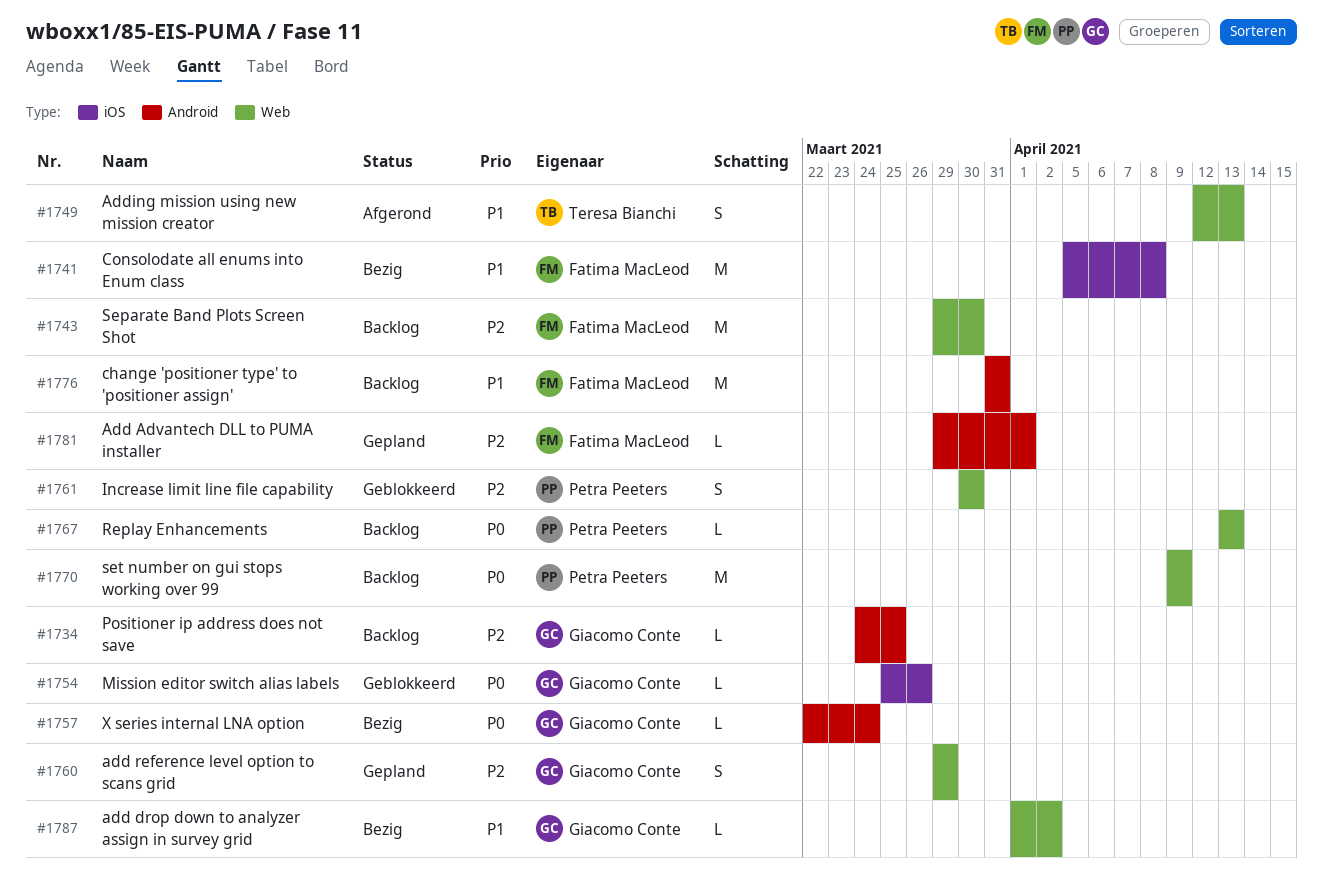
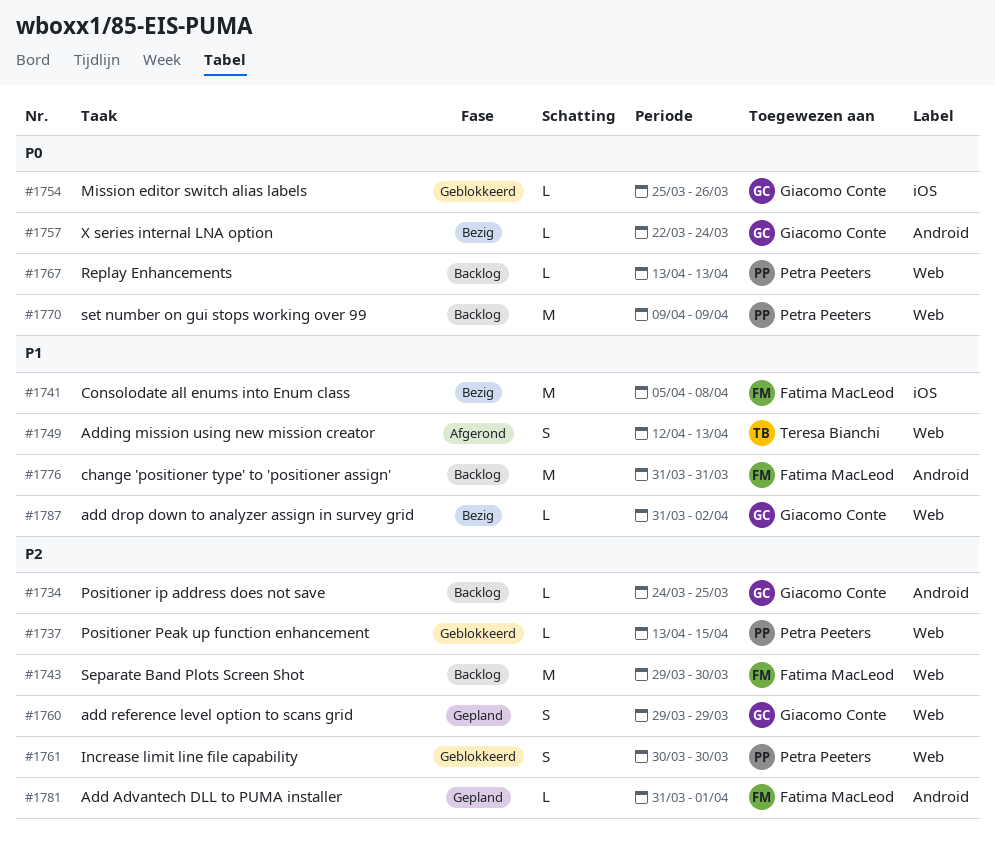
#1737: none -> present
#1781, start: Mar 29 -> Mar 31
#1787, start: Apr 1 -> Mar 31

